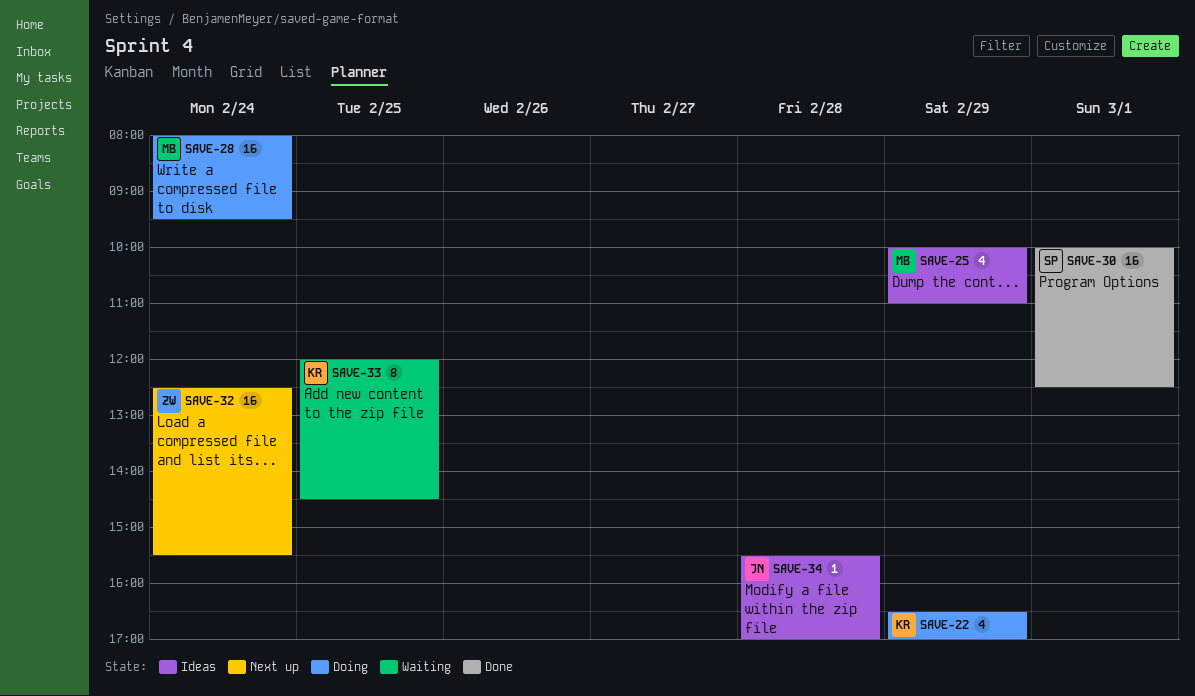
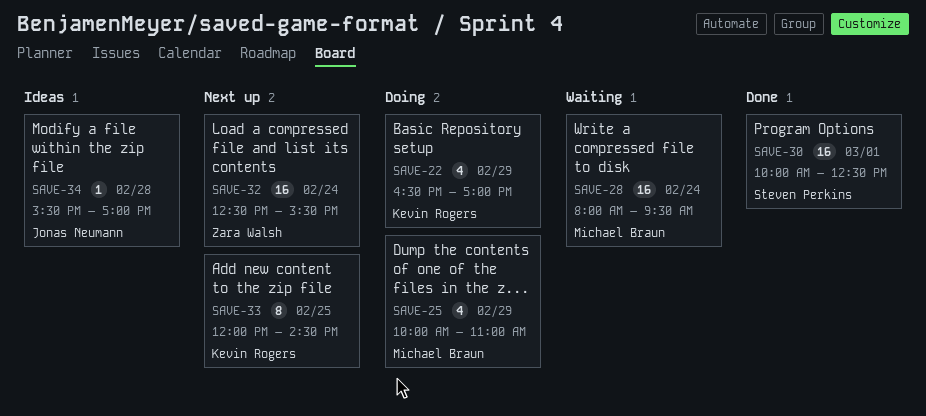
SAVE-25, status: Ideas -> Doing
SAVE-28, status: Doing -> Waiting
SAVE-33, status: Waiting -> Next up

